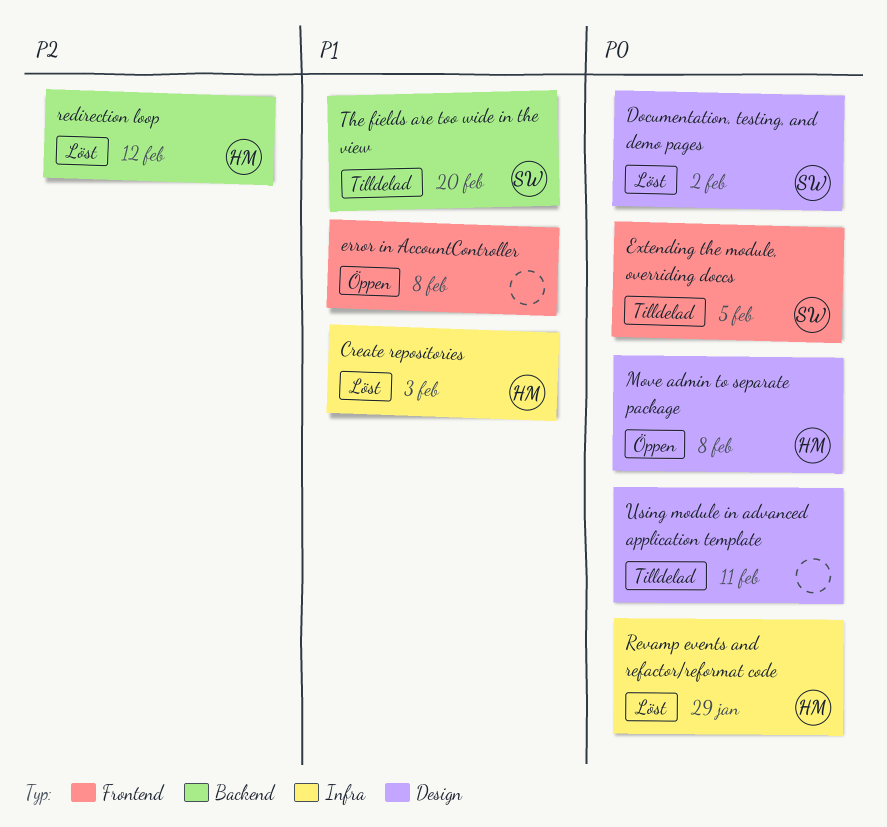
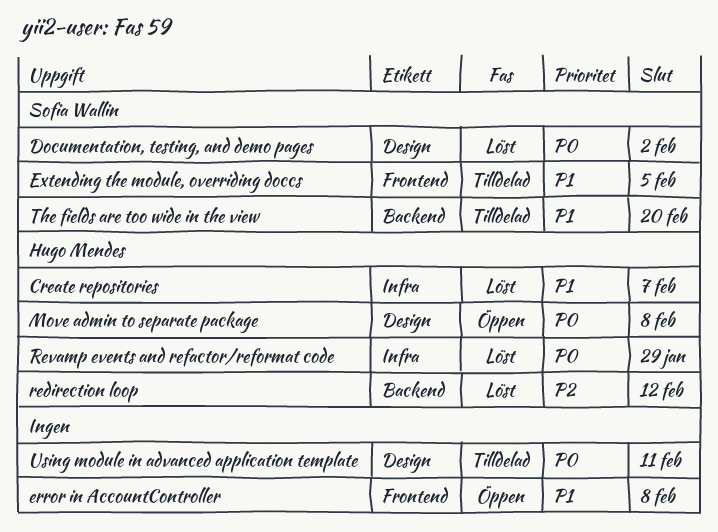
Create repositories, due: Feb 3 -> Feb 7
Extending the module, overriding doccs, priority: P0 -> P1

